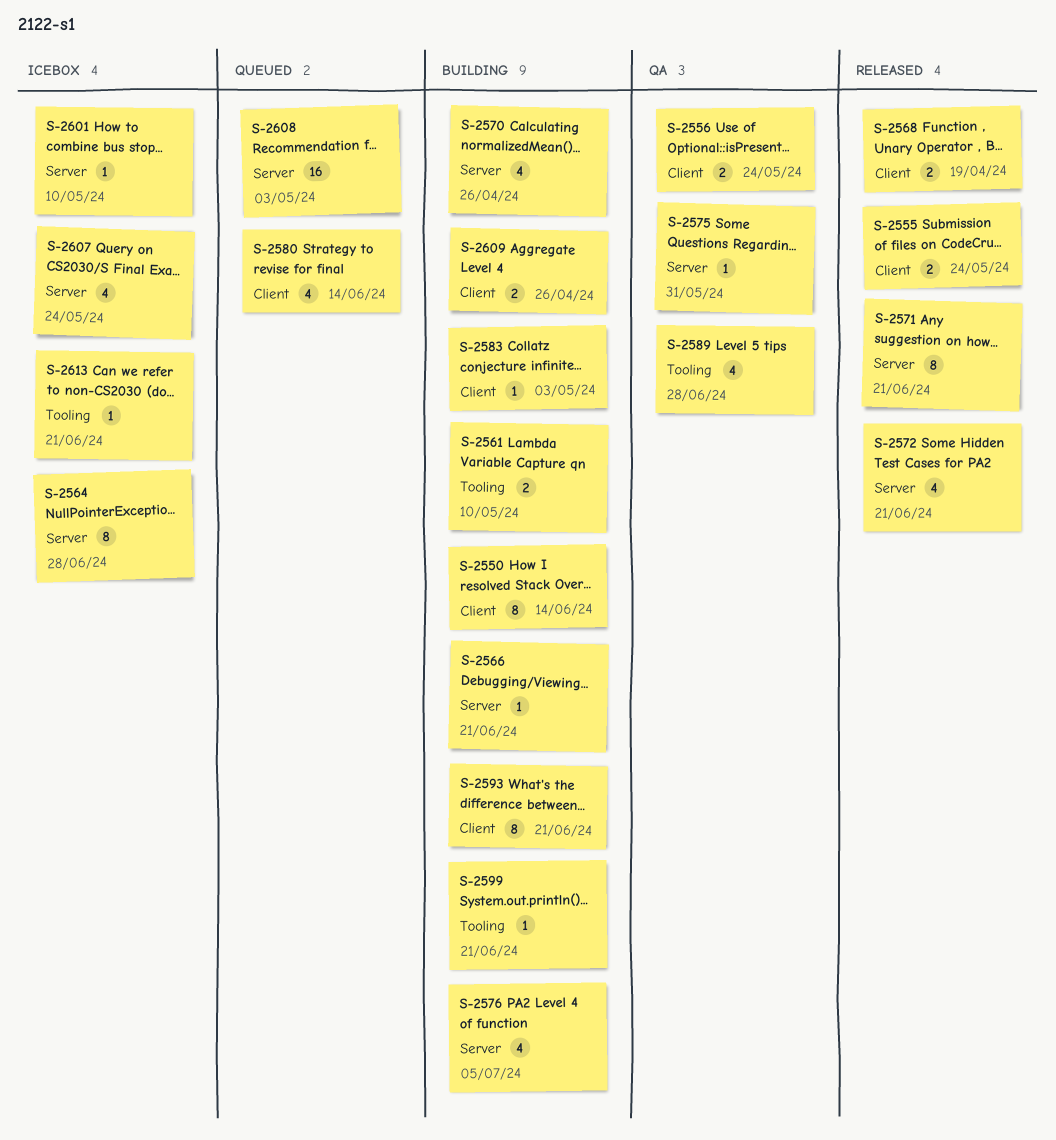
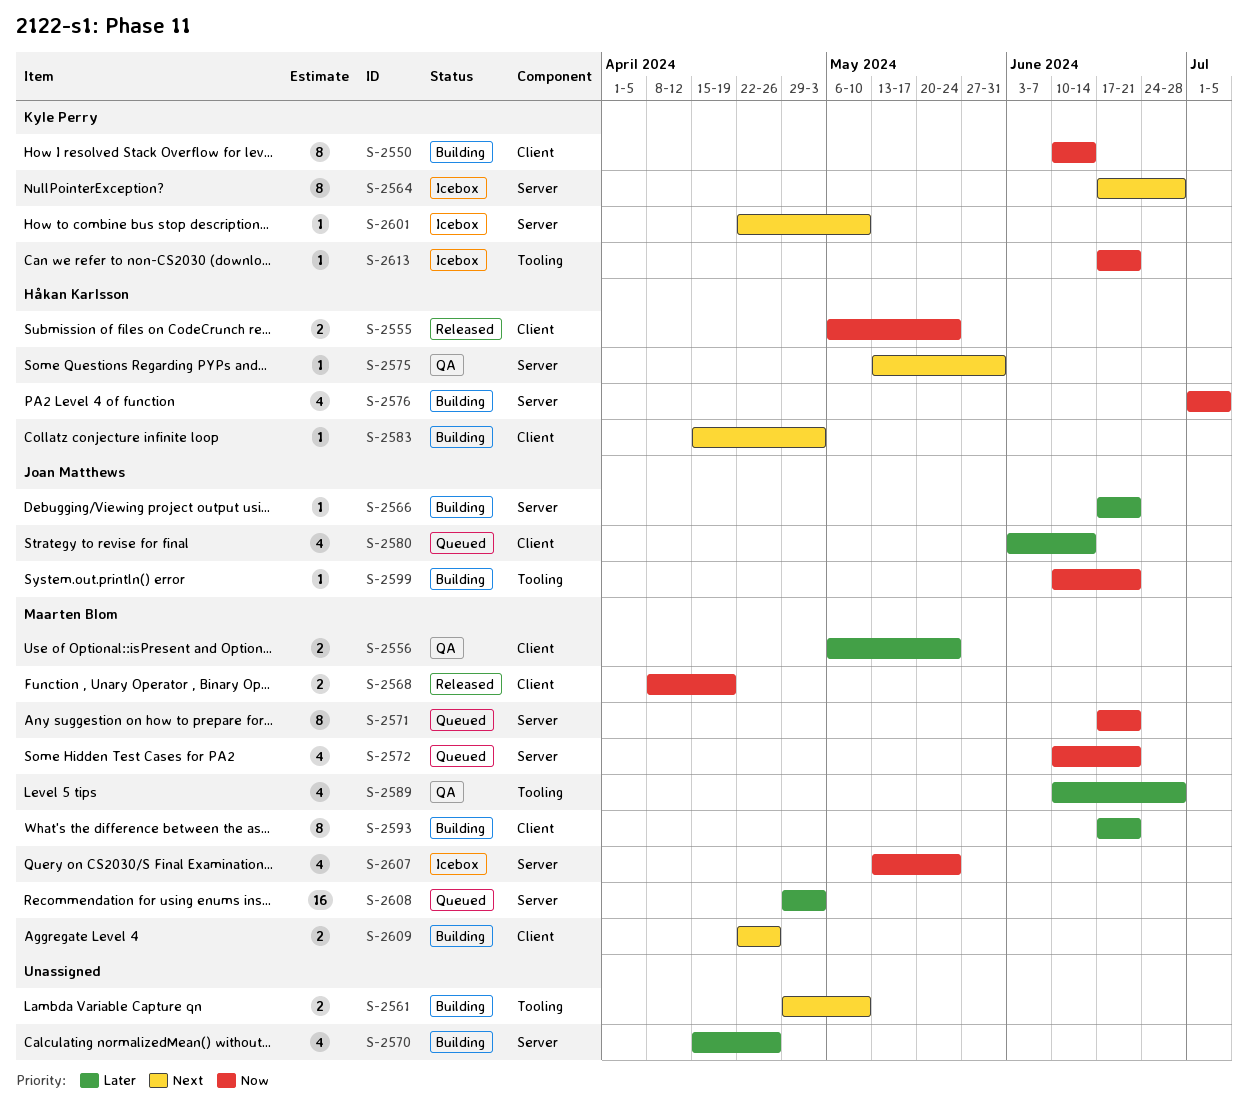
S-2571, status: Released -> Queued
S-2572, status: Released -> Queued

